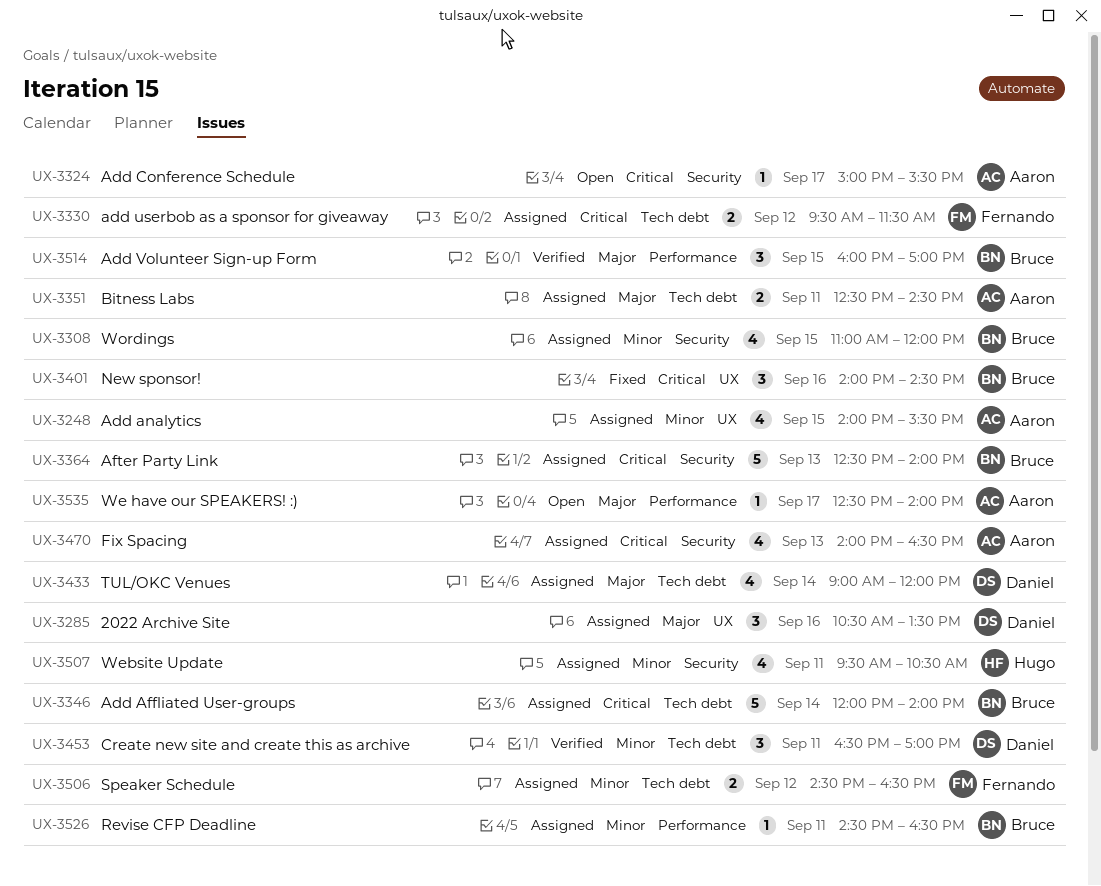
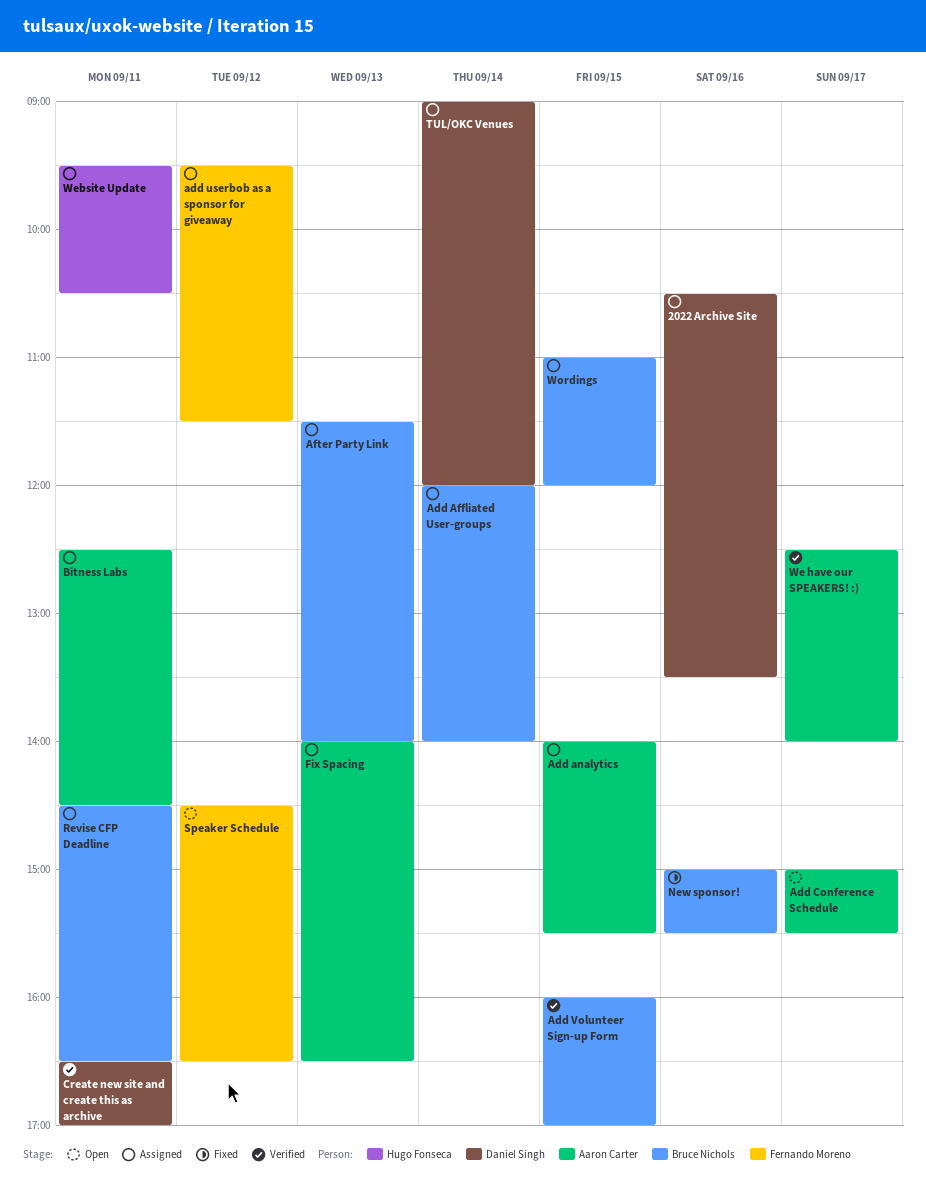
After Party Link, begins: 12:30 -> 11:30
New sponsor!, begins: 14:00 -> 15:00
New sponsor!, ends: 14:30 -> 15:30
Speaker Schedule, status: Assigned -> Open
We have our SPEAKERS! :), status: Open -> Verified

